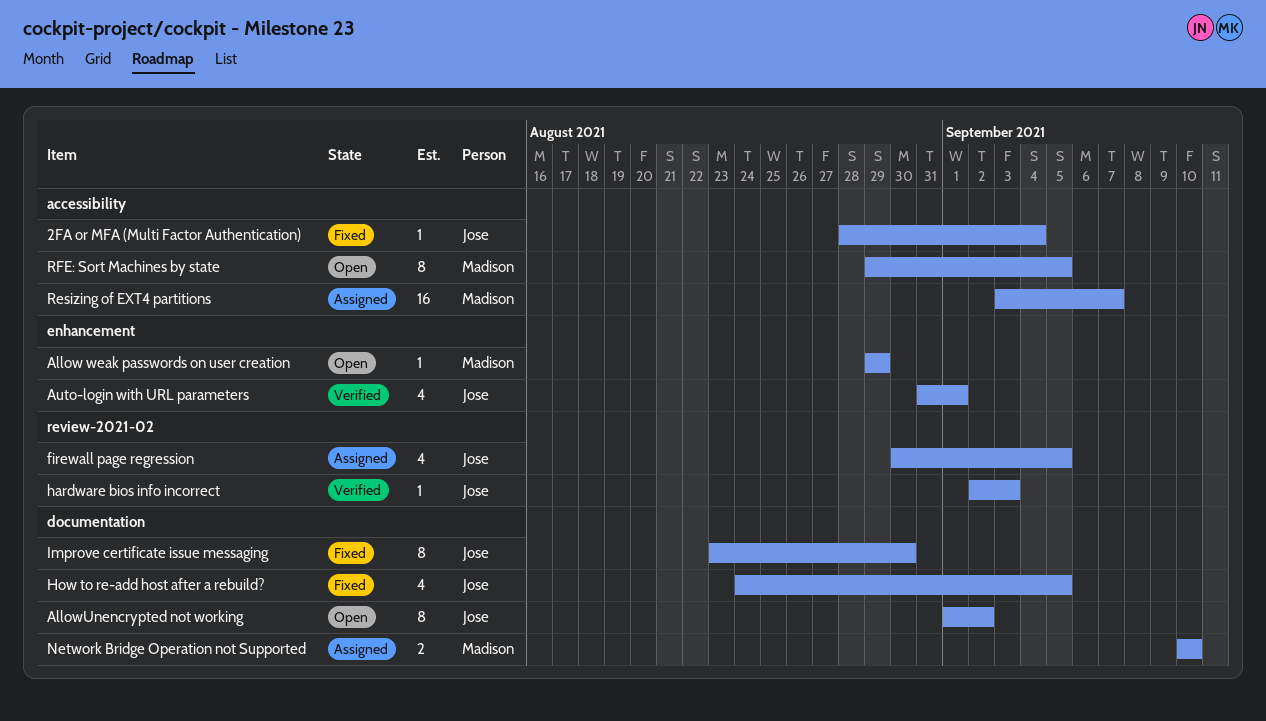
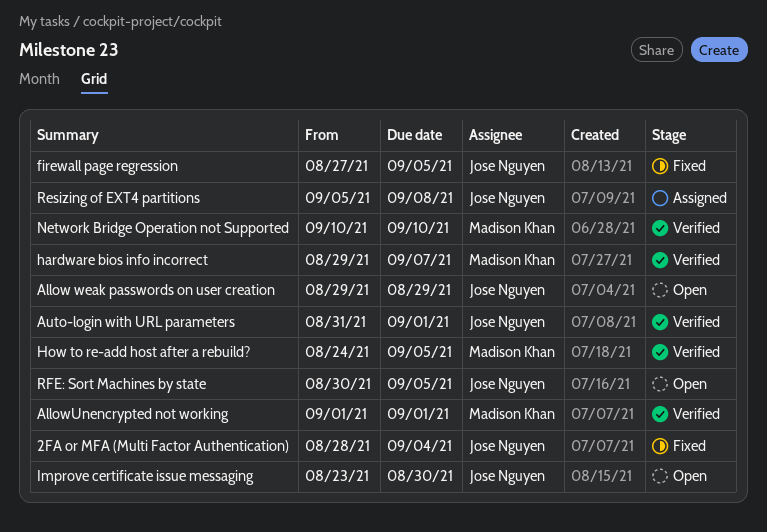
Allow weak passwords on user creation, owner: Madison Khan -> Jose Nguyen
AllowUnencrypted not working, status: Open -> Verified
AllowUnencrypted not working, owner: Jose Nguyen -> Madison Khan
AllowUnencrypted not working, due: Sep 2 -> Sep 1
firewall page regression, status: Assigned -> Fixed
firewall page regression, start: Aug 30 -> Aug 27
hardware bios info incorrect, owner: Jose Nguyen -> Madison Khan
hardware bios info incorrect, start: Sep 2 -> Aug 29
hardware bios info incorrect, due: Sep 3 -> Sep 7
How to re-add host after a rebuild?, status: Fixed -> Verified
How to re-add host after a rebuild?, owner: Jose Nguyen -> Madison Khan
Improve certificate issue messaging, status: Fixed -> Open
Network Bridge Operation not Supported, status: Assigned -> Verified
Resizing of EXT4 partitions, owner: Madison Khan -> Jose Nguyen
Resizing of EXT4 partitions, start: Sep 3 -> Sep 5
Resizing of EXT4 partitions, due: Sep 7 -> Sep 8
RFE: Sort Machines by state, owner: Madison Khan -> Jose Nguyen
RFE: Sort Machines by state, start: Aug 29 -> Aug 30

